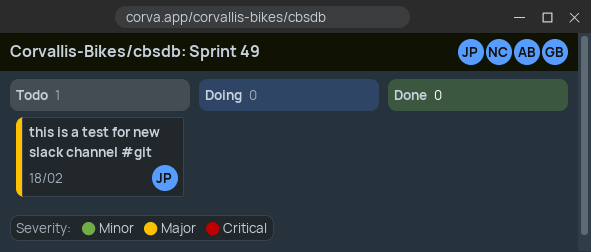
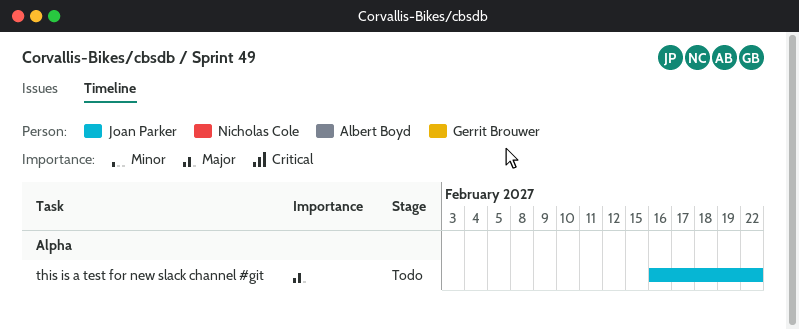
this is a test for new slack channel #git, due: Feb 18 -> Feb 22

